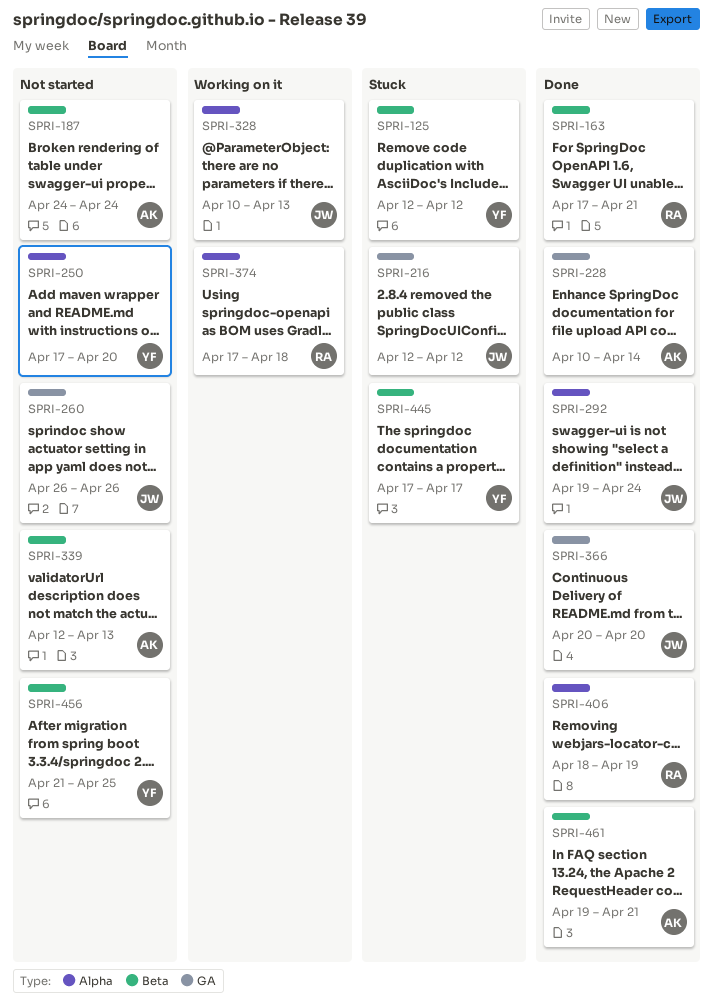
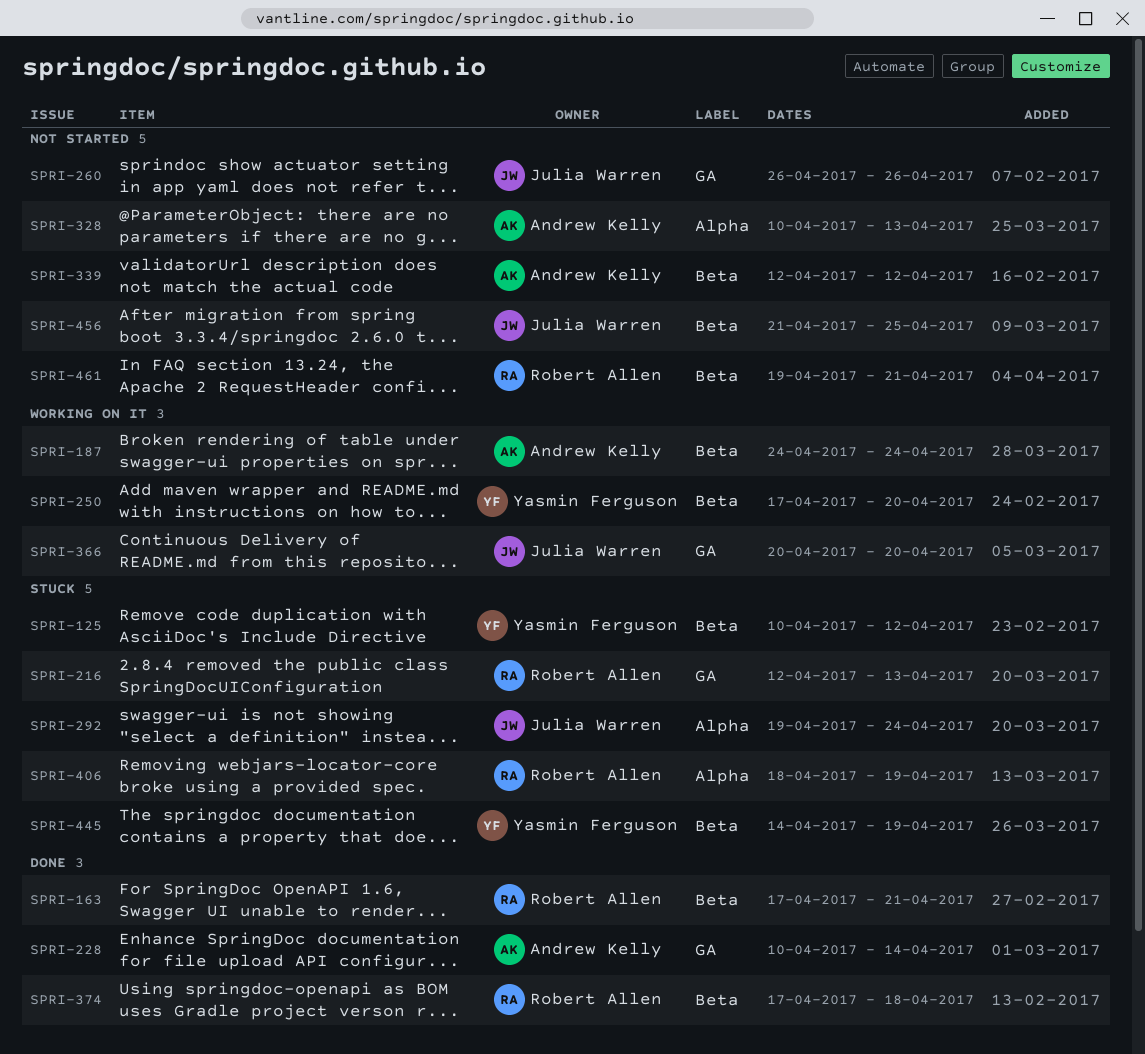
SPRI-125, start: Apr 12 -> Apr 10
SPRI-187, status: Not started -> Working on it
SPRI-216, owner: Julia Warren -> Robert Allen
SPRI-216, due: Apr 12 -> Apr 13
SPRI-250, status: Not started -> Working on it
SPRI-250, label: Alpha -> Beta
SPRI-292, status: Done -> Stuck
SPRI-328, status: Working on it -> Not started
SPRI-328, owner: Julia Warren -> Andrew Kelly
SPRI-339, due: Apr 13 -> Apr 12
SPRI-366, status: Done -> Working on it
SPRI-374, status: Working on it -> Done
SPRI-374, label: Alpha -> Beta
SPRI-406, status: Done -> Stuck
SPRI-445, start: Apr 17 -> Apr 14
SPRI-445, due: Apr 17 -> Apr 19
SPRI-456, owner: Yasmin Ferguson -> Julia Warren
SPRI-461, status: Done -> Not started
SPRI-461, owner: Andrew Kelly -> Robert Allen

